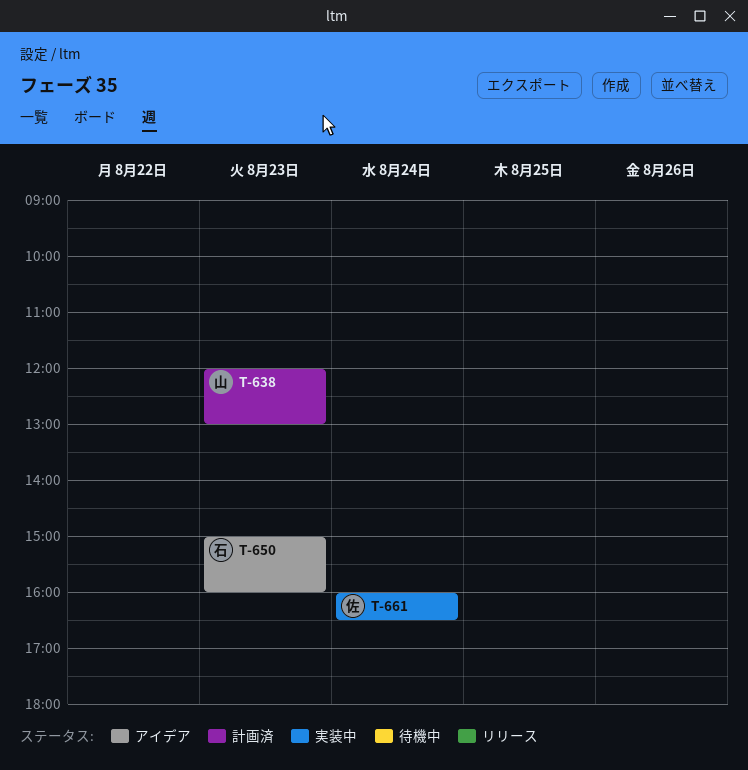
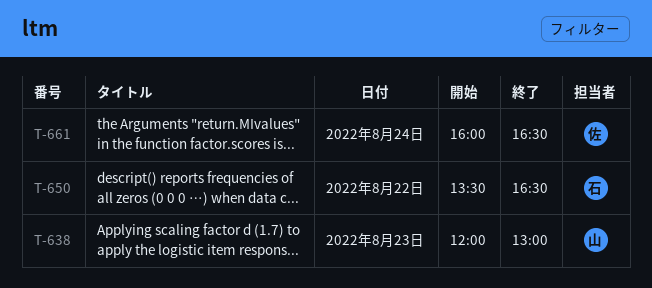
T-650, day: Aug 23 -> Aug 22
T-650, begins: 15:00 -> 13:30
T-650, ends: 16:00 -> 16:30

